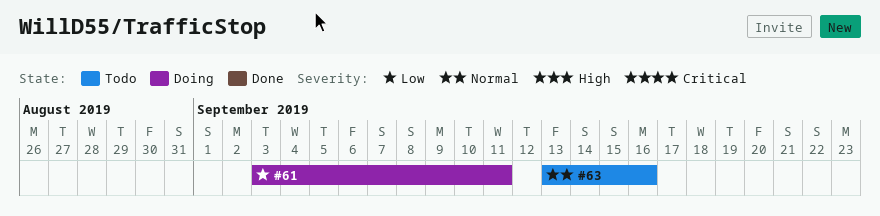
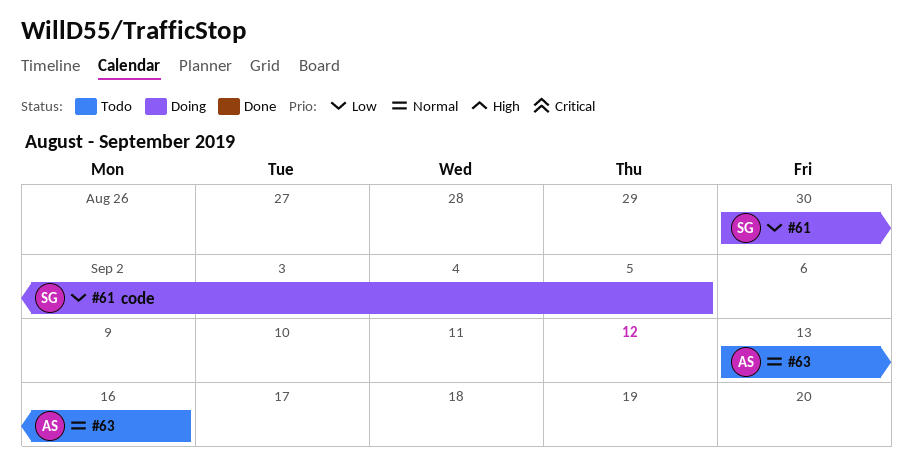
#61, start: Sep 3 -> Aug 30
#61, due: Sep 11 -> Sep 5

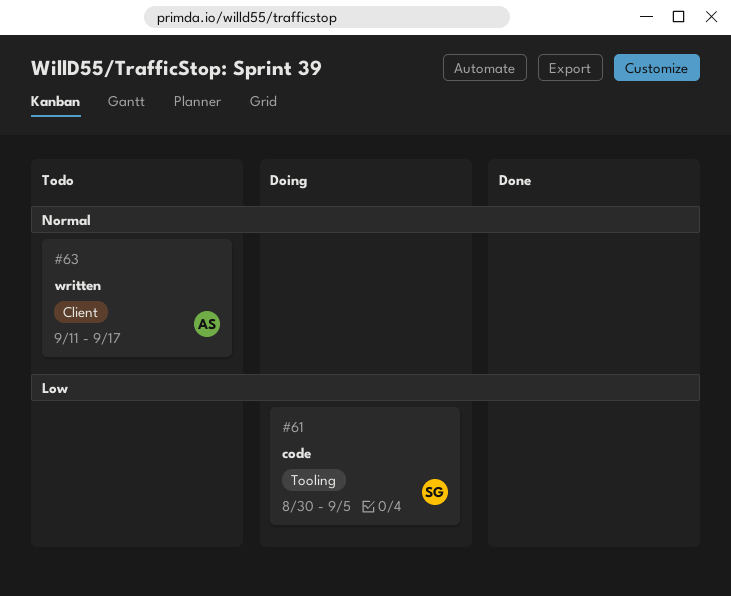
#63, start: Sep 13 -> Sep 11
#63, due: Sep 16 -> Sep 17

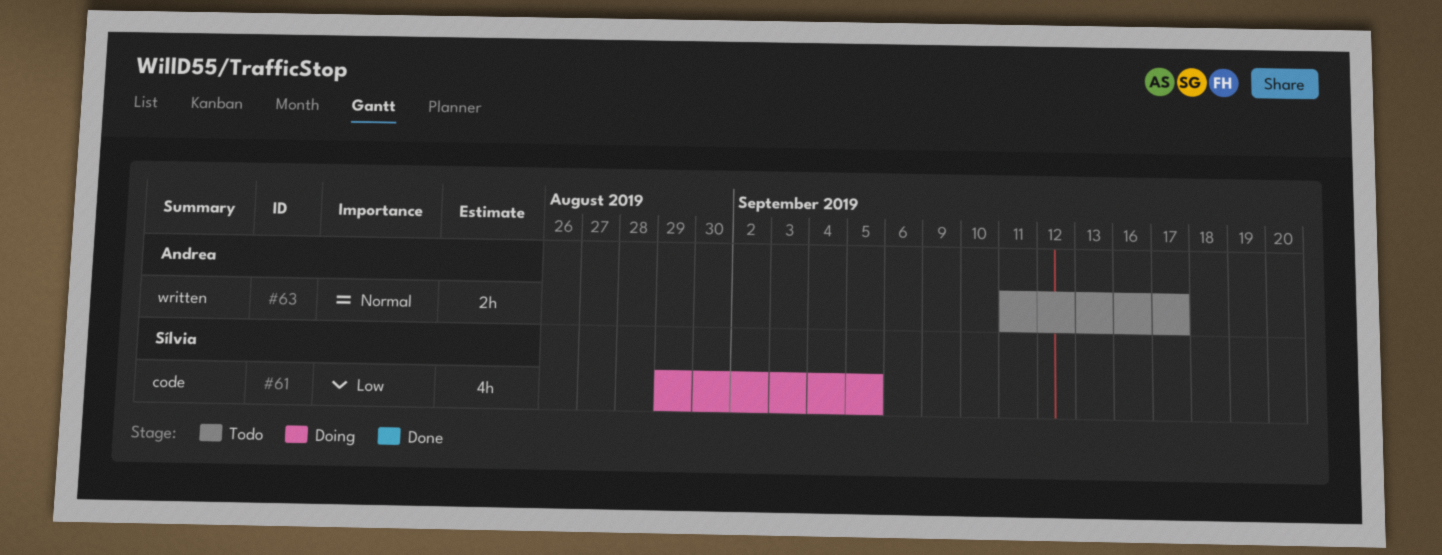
#61, start: Aug 30 -> Aug 29

